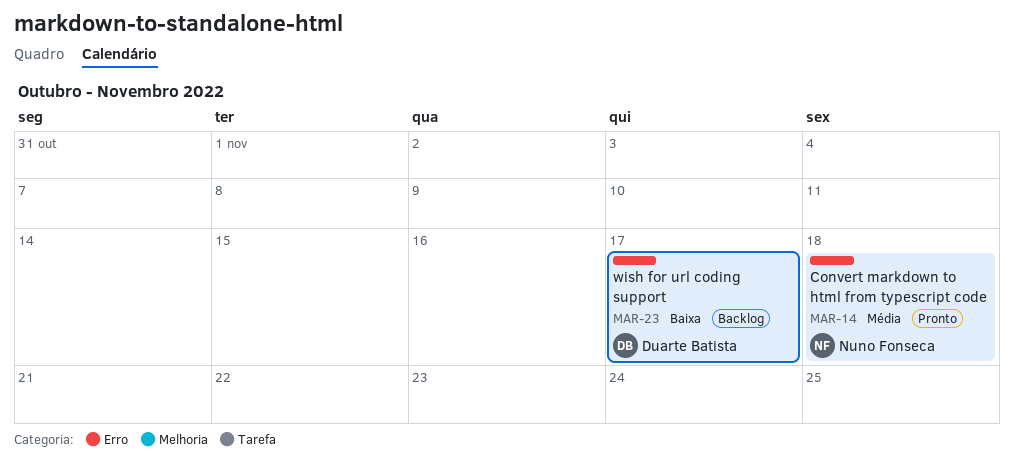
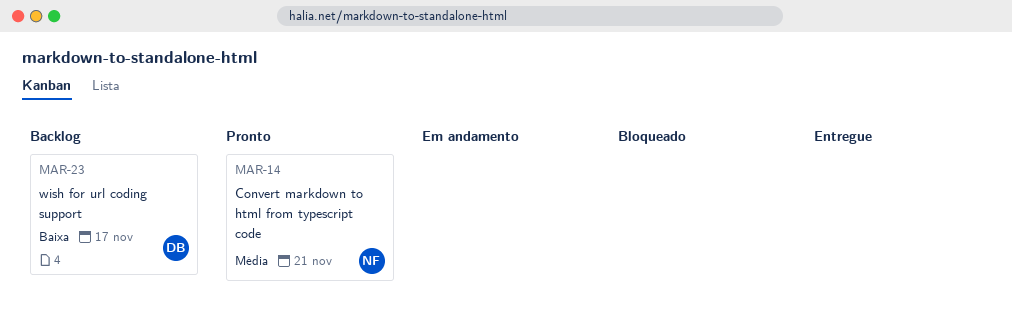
MAR-14, due: Nov 18 -> Nov 21

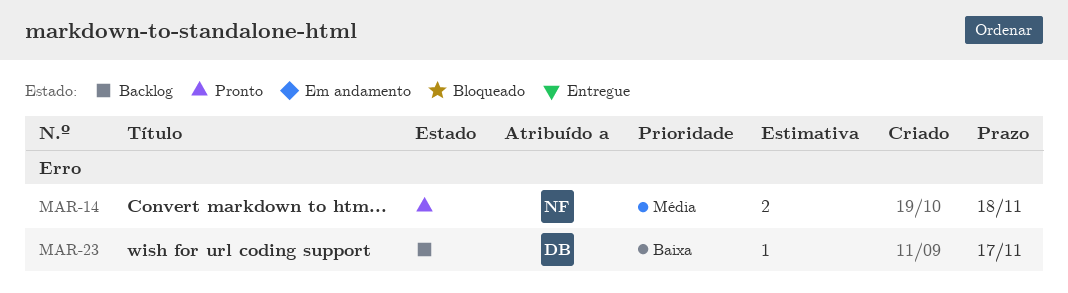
MAR-14, due: Nov 21 -> Nov 18

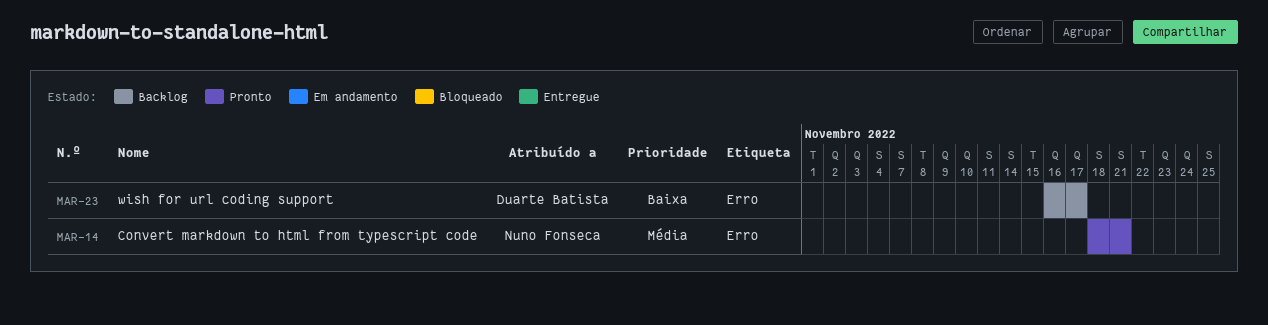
MAR-14, due: Nov 18 -> Nov 21

